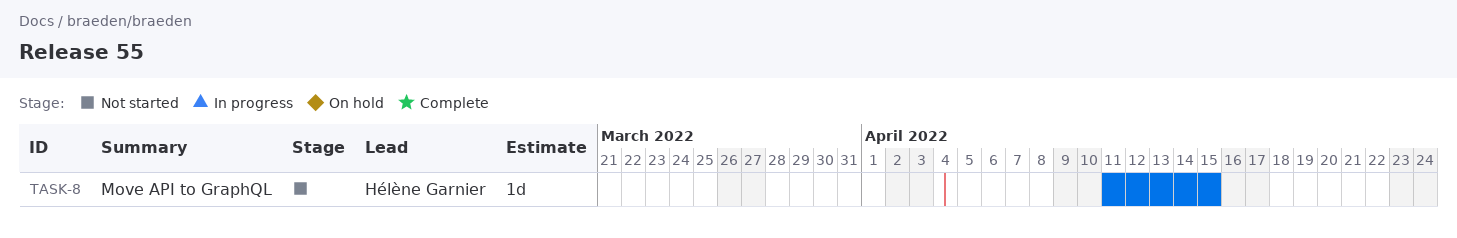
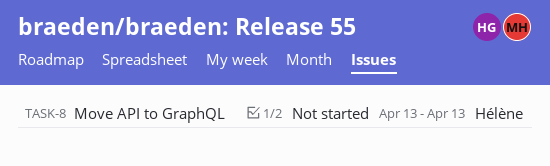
TASK-8, start: Apr 11 -> Apr 13
TASK-8, due: Apr 15 -> Apr 13

